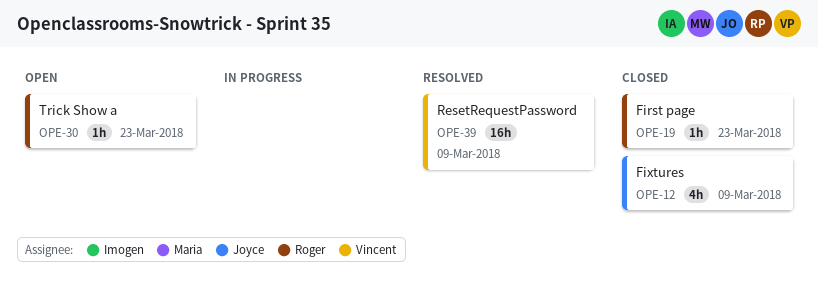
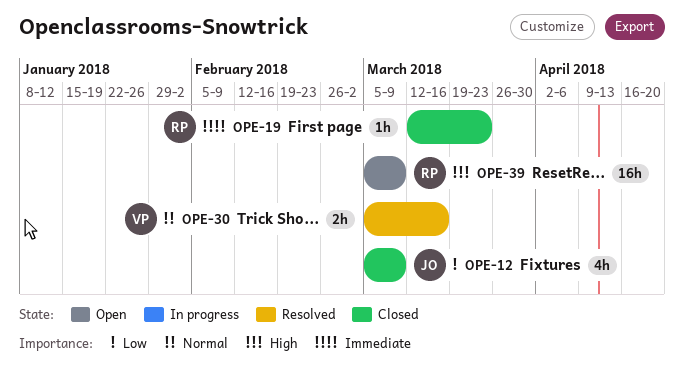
OPE-30, status: Open -> Resolved
OPE-30, owner: Roger -> Vincent
OPE-30, estimate: 1h -> 2h
OPE-30, due: Mar 23 -> Mar 16
OPE-39, status: Resolved -> Open
OPE-39, owner: Vincent -> Roger

